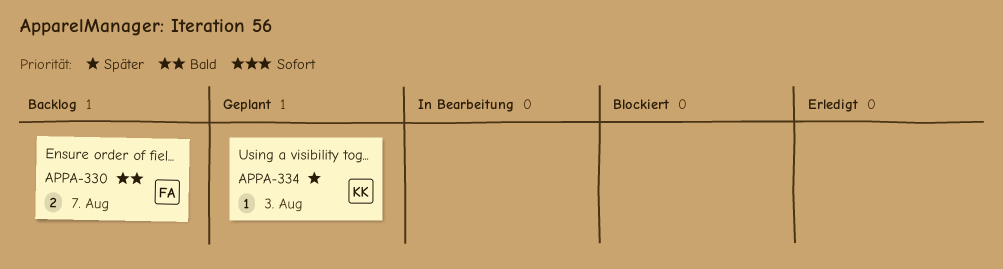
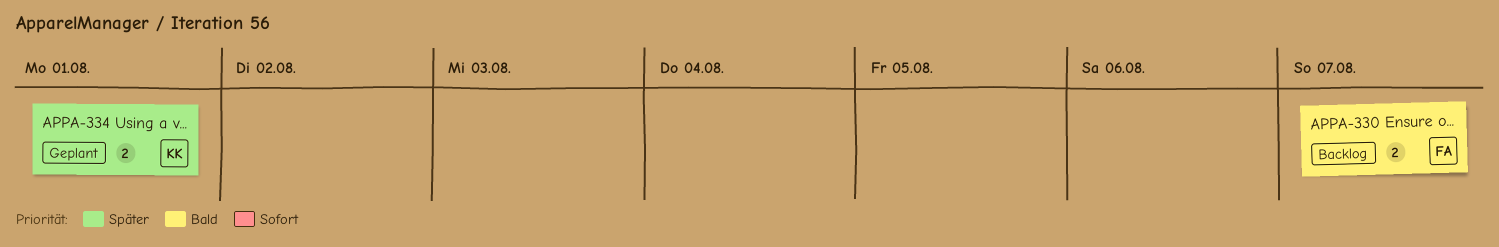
APPA-334, estimate: 1 -> 2
APPA-334, due: Aug 3 -> Aug 1

